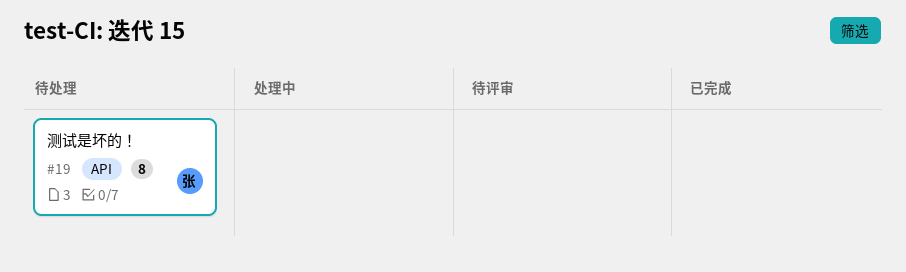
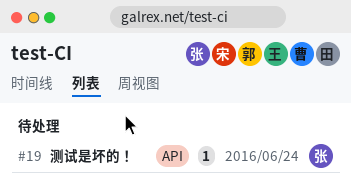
#19, estimate: 8 -> 1

